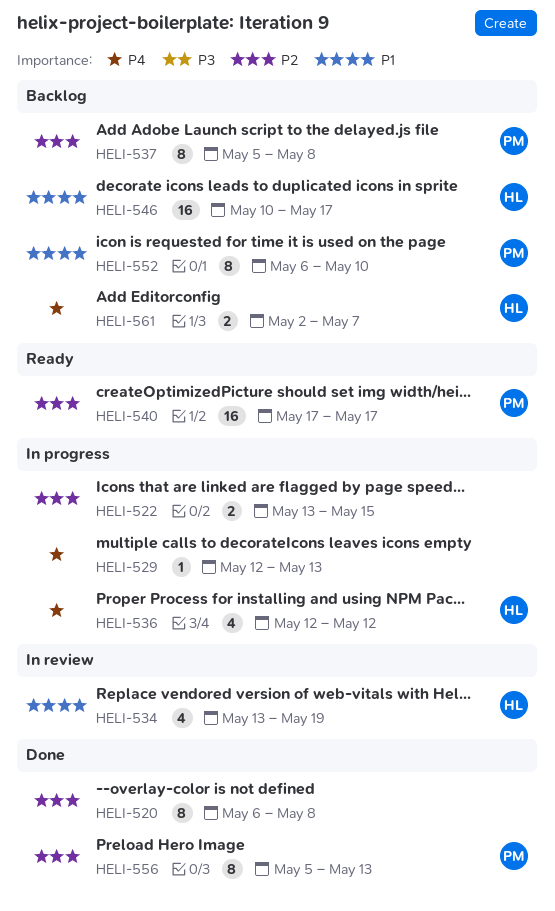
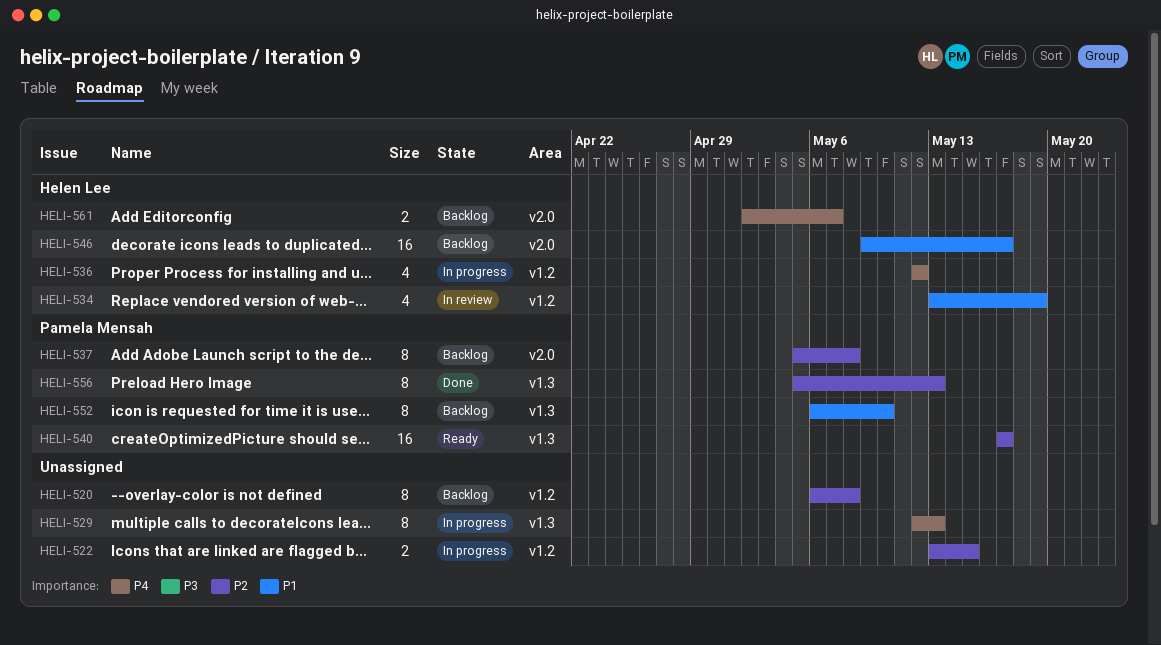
HELI-520, status: Done -> Backlog
HELI-529, estimate: 1 -> 8
HELI-546, start: May 10 -> May 9

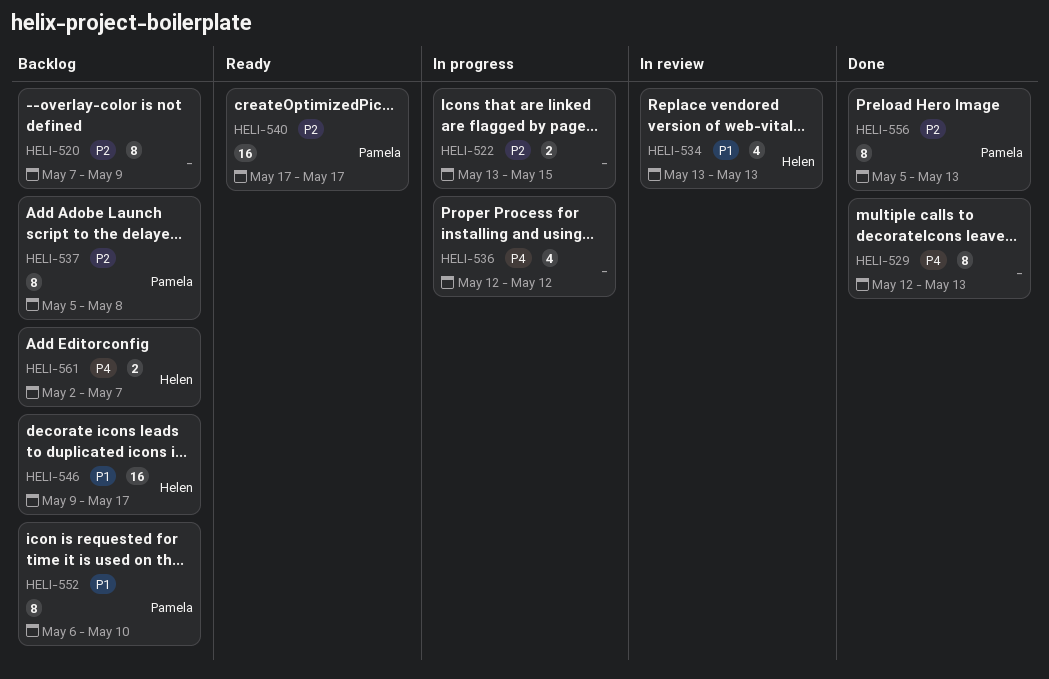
HELI-520, start: May 6 -> May 7
HELI-520, due: May 8 -> May 9
HELI-529, status: In progress -> Done
HELI-534, due: May 19 -> May 13
HELI-536, owner: Helen Lee -> none

